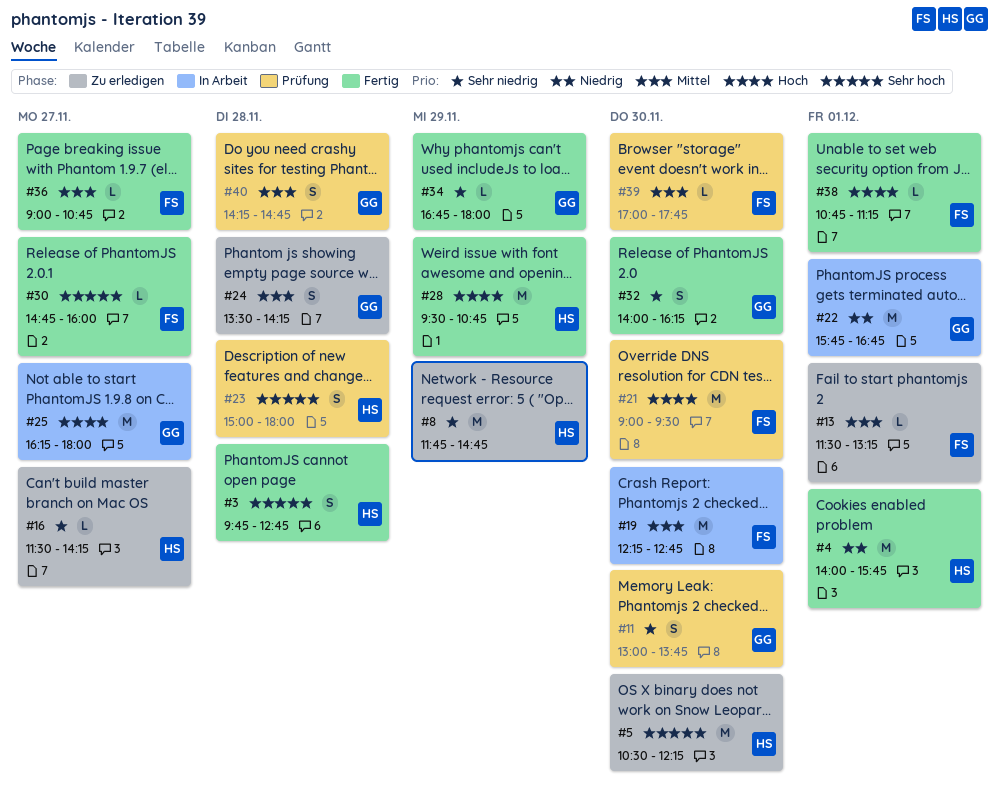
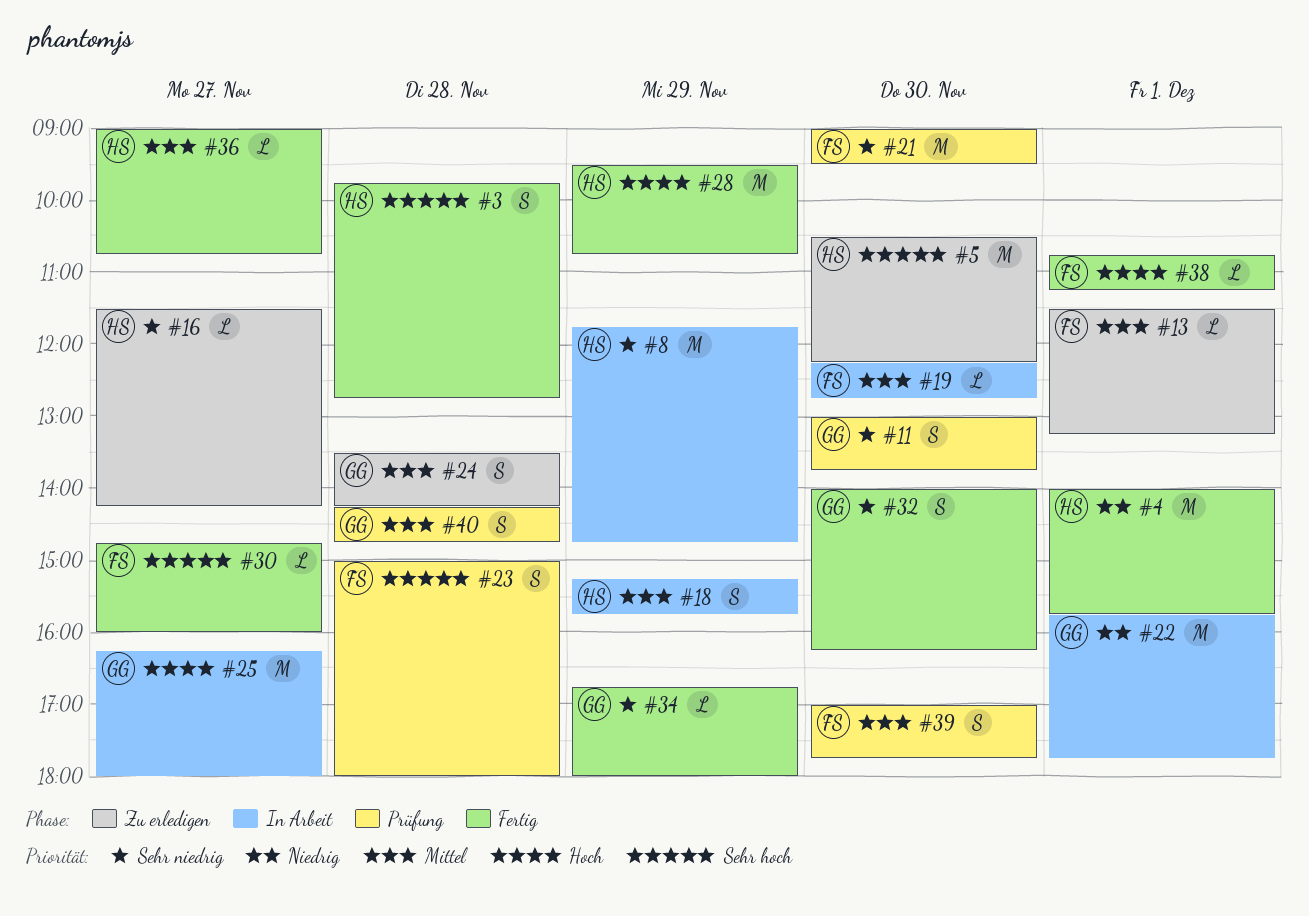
#8, status: Zu erledigen -> In Arbeit
#18: none -> present
#19, estimate: M -> L
#21, priority: Hoch -> Sehr niedrig
#22, ends: 16:45 -> 17:45
#23, owner: HS -> FS
#36, owner: FS -> HS
#39, estimate: L -> S

